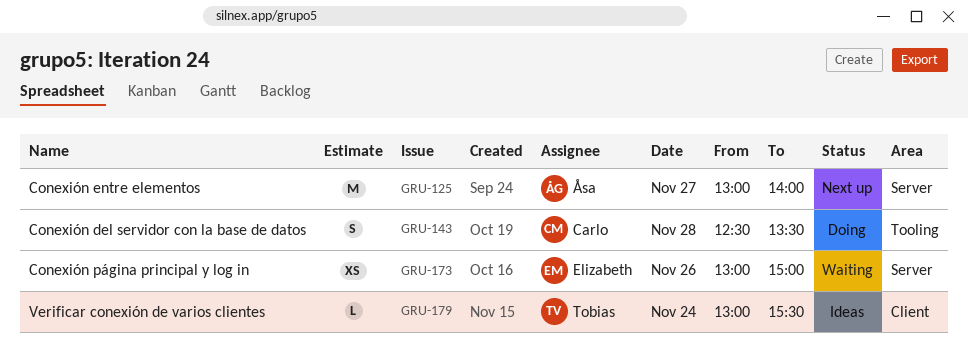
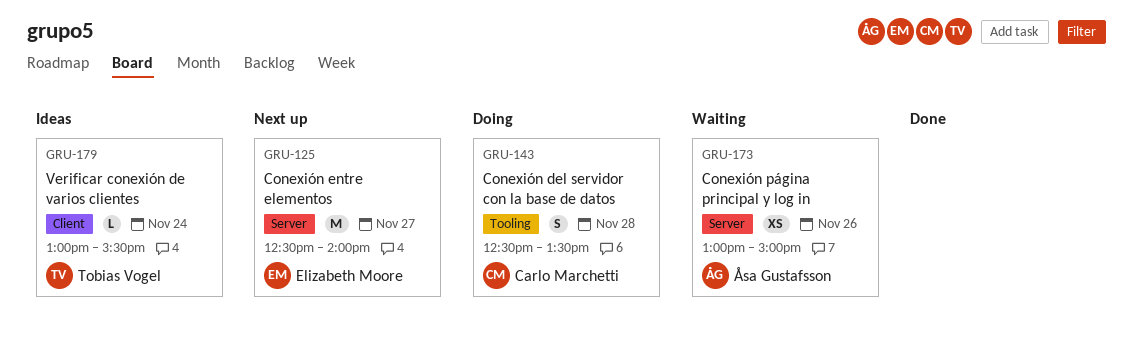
GRU-125, owner: Åsa Gustafsson -> Elizabeth Moore
GRU-125, begins: 13:00 -> 12:30
GRU-173, owner: Elizabeth Moore -> Åsa Gustafsson

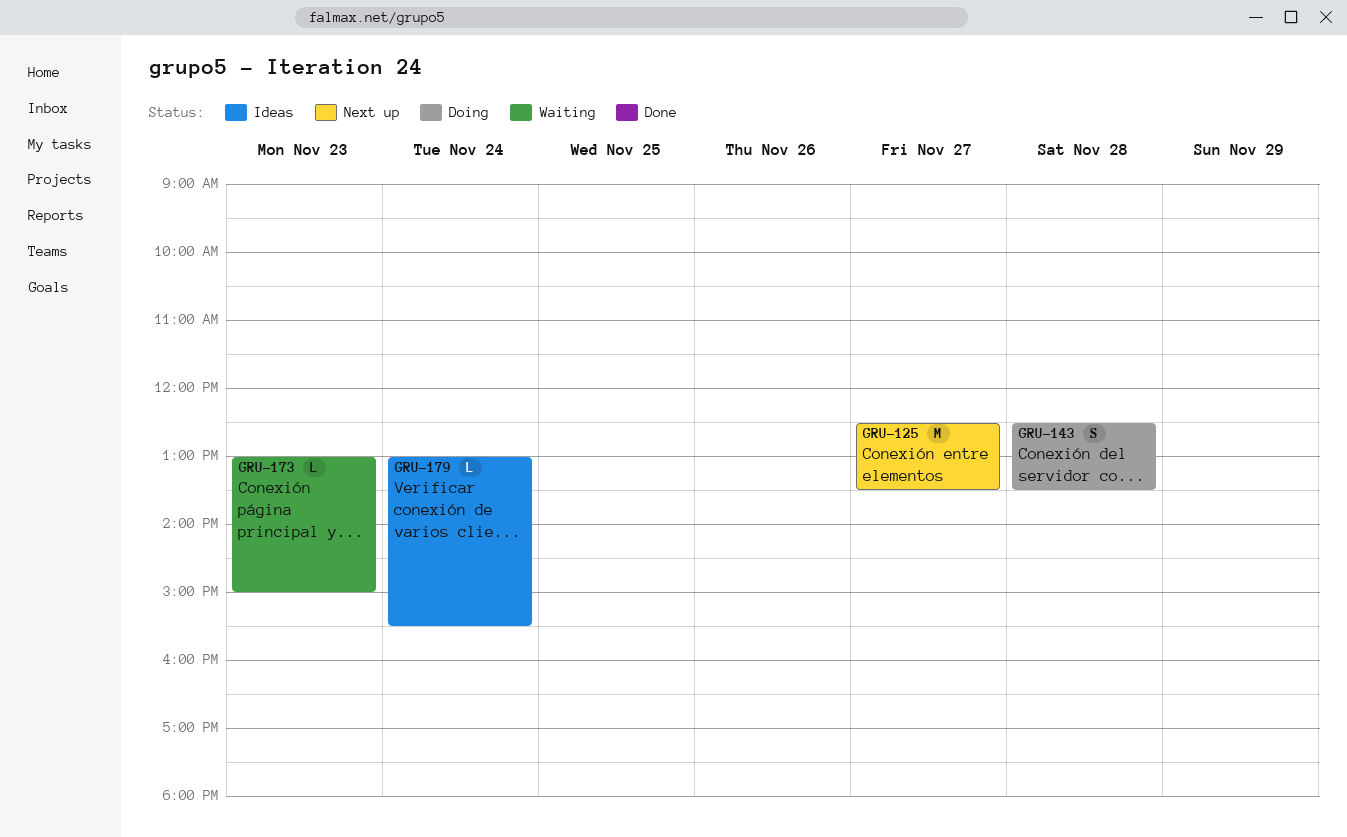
GRU-125, ends: 14:00 -> 13:30
GRU-173, estimate: XS -> L
GRU-173, day: Nov 26 -> Nov 23

